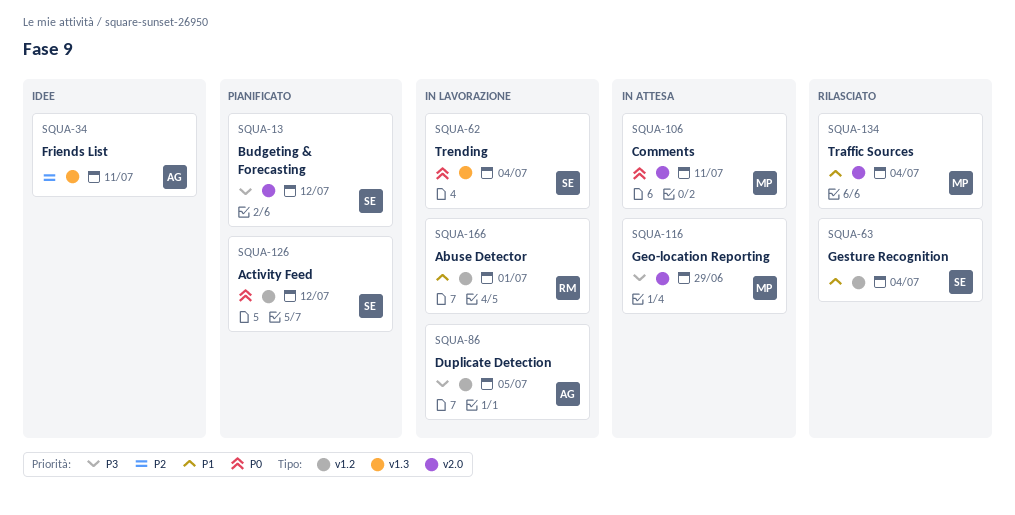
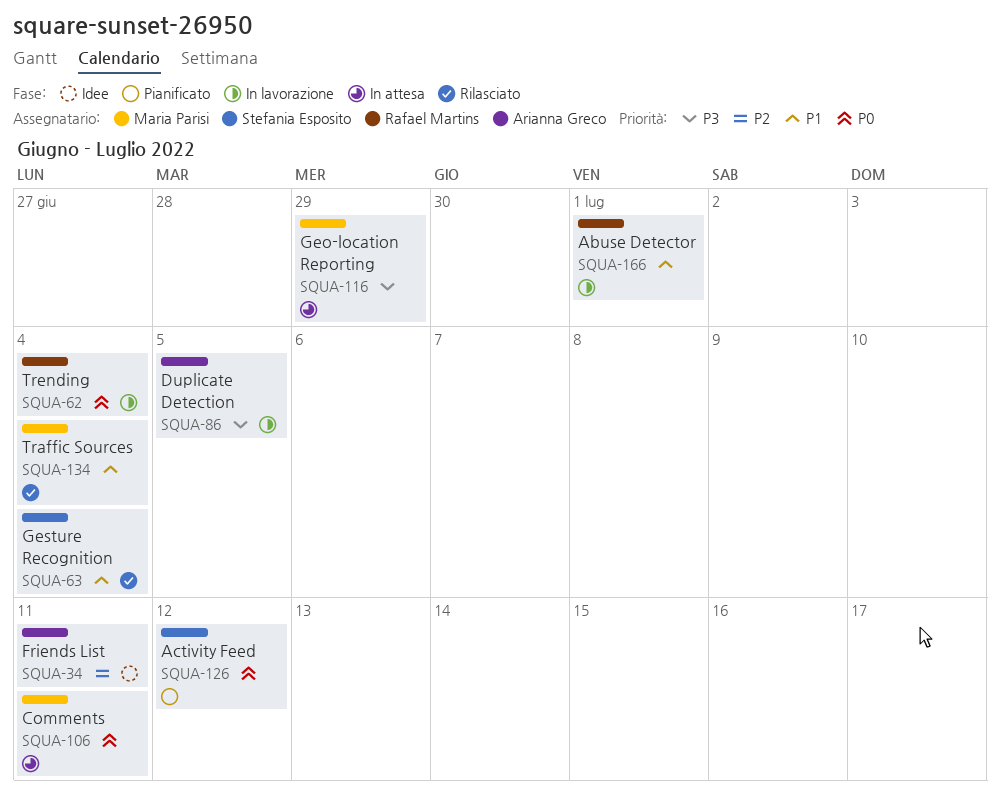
SQUA-13: present -> none
SQUA-62, owner: Stefania Esposito -> Rafael Martins

